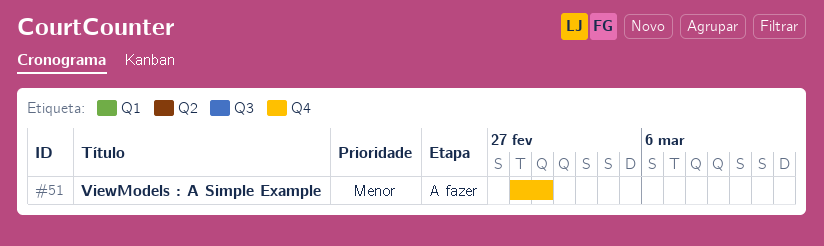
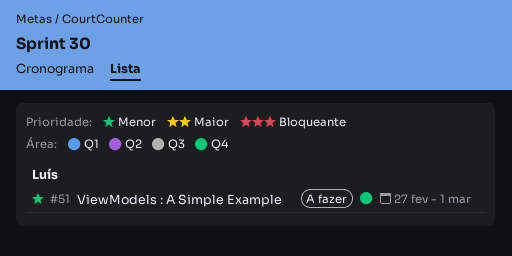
#51, start: Feb 28 -> Feb 27

